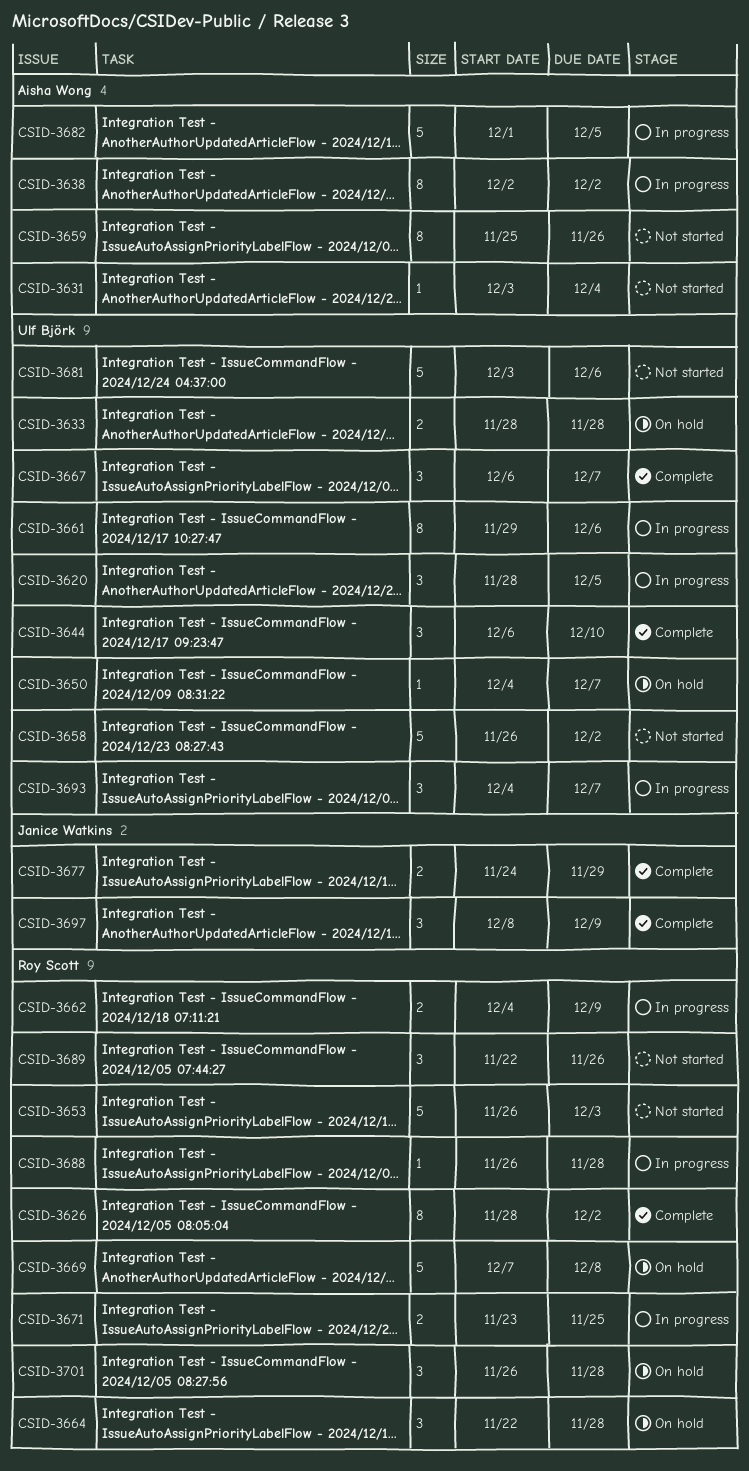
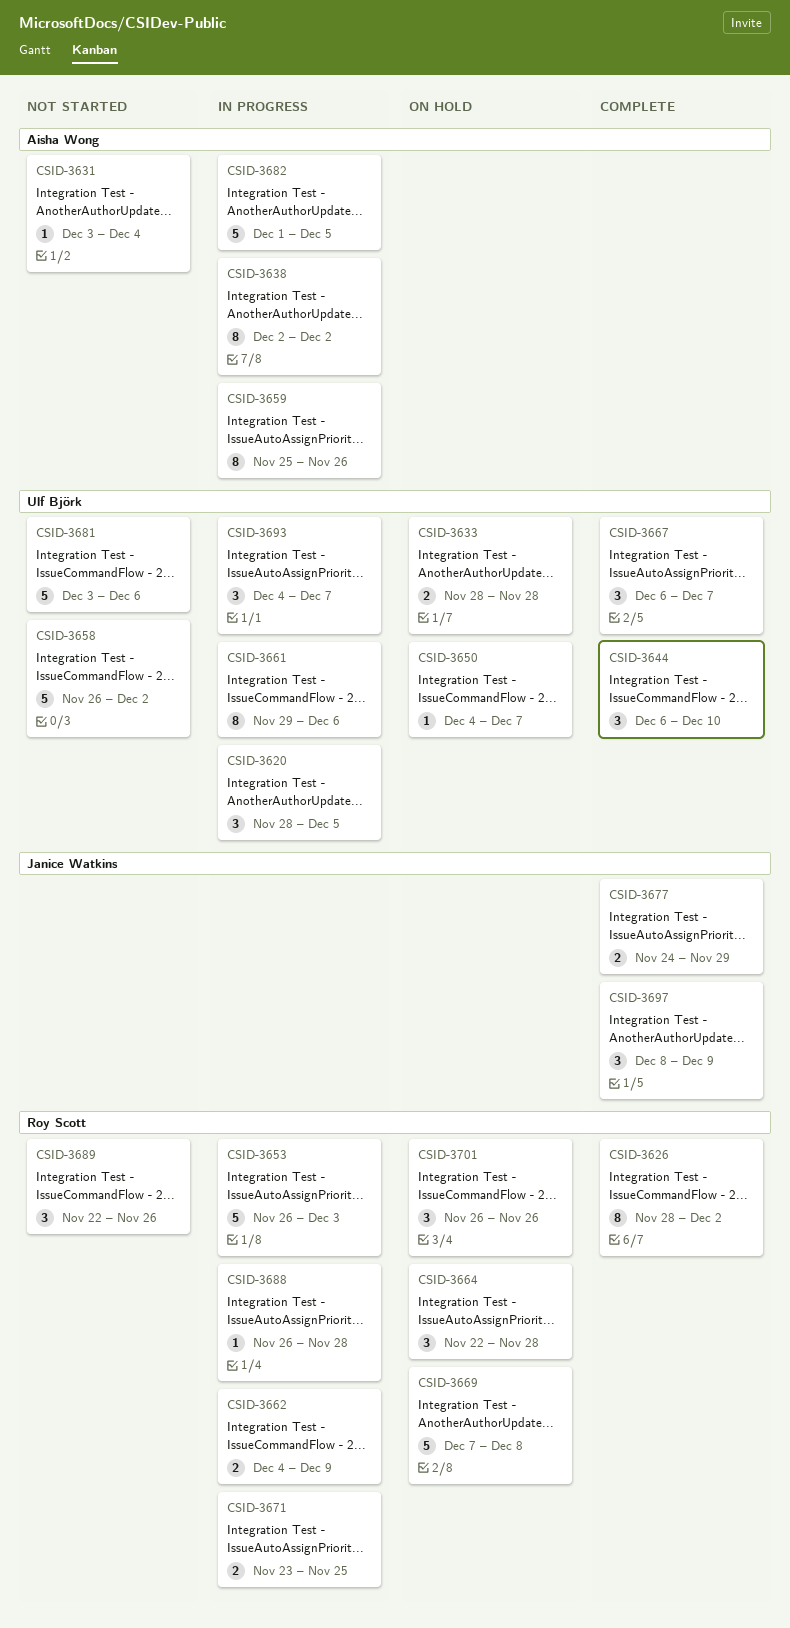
CSID-3653, status: Not started -> In progress
CSID-3659, status: Not started -> In progress
CSID-3701, due: Nov 28 -> Nov 26

